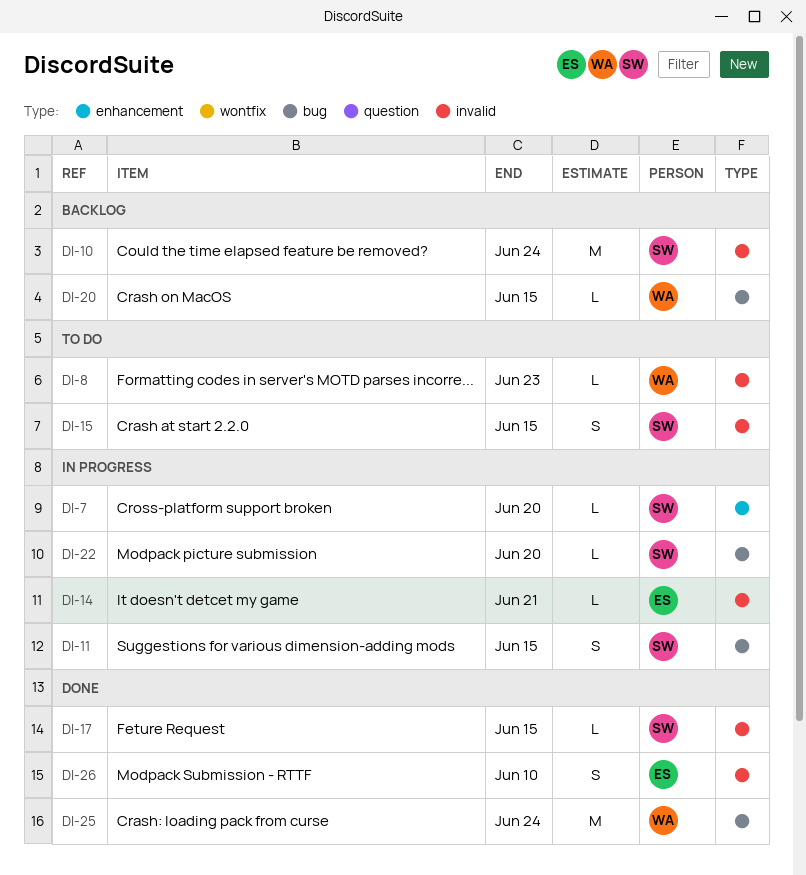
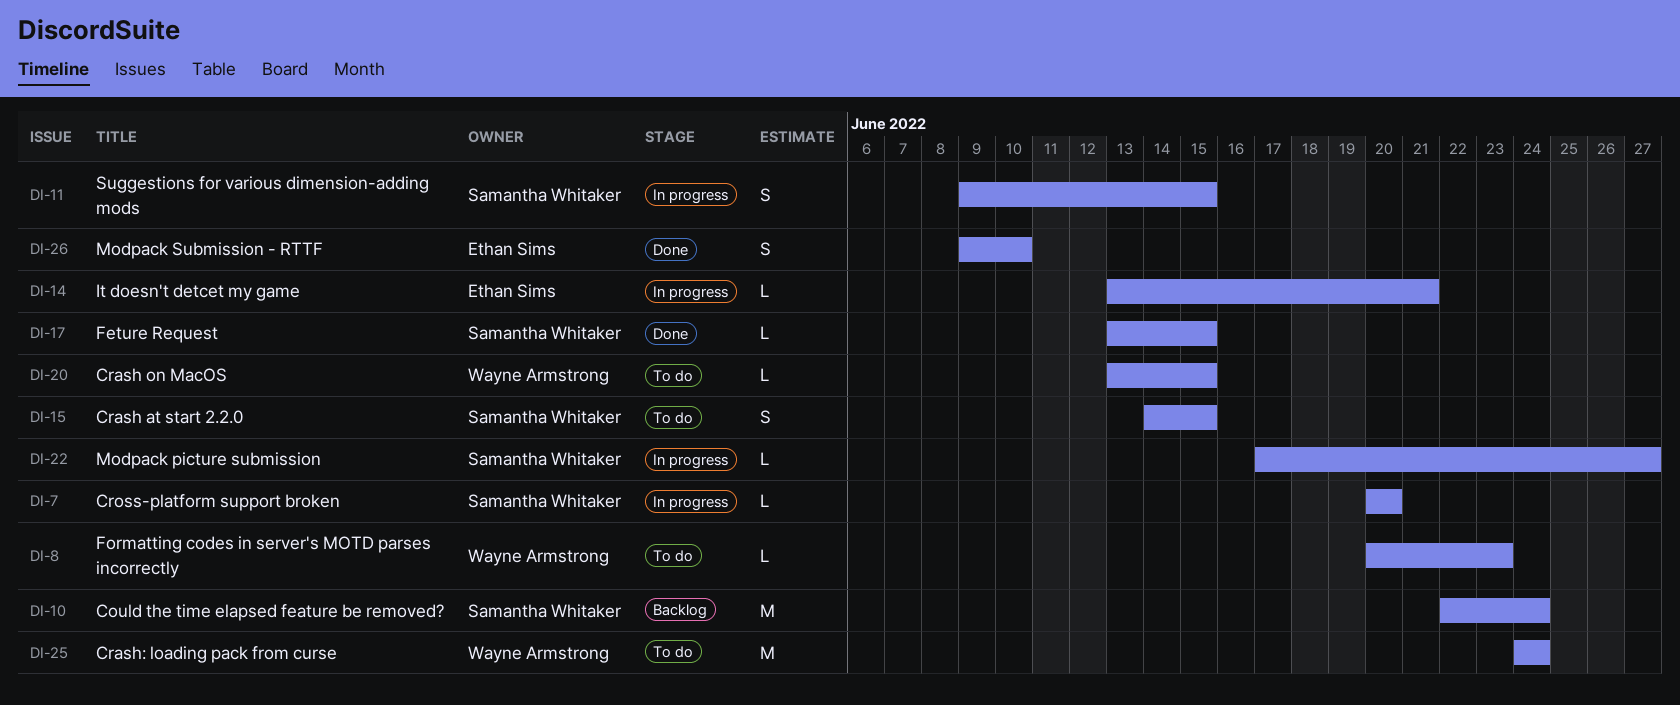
DI-20, status: Backlog -> To do
DI-22, due: Jun 20 -> Jun 27
DI-25, status: Done -> To do

